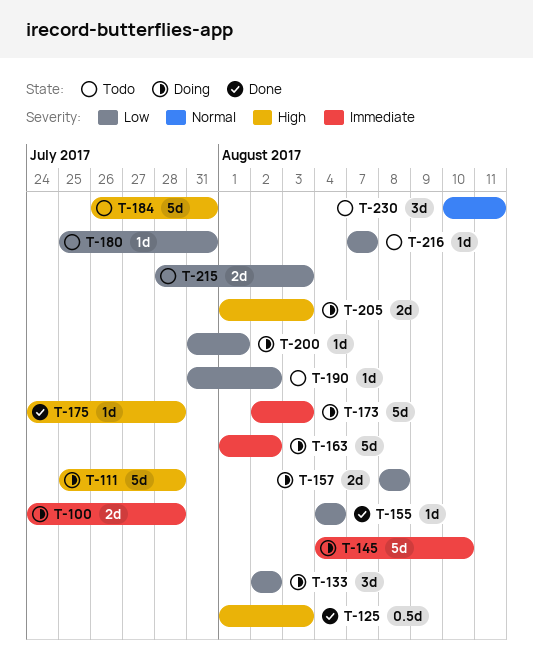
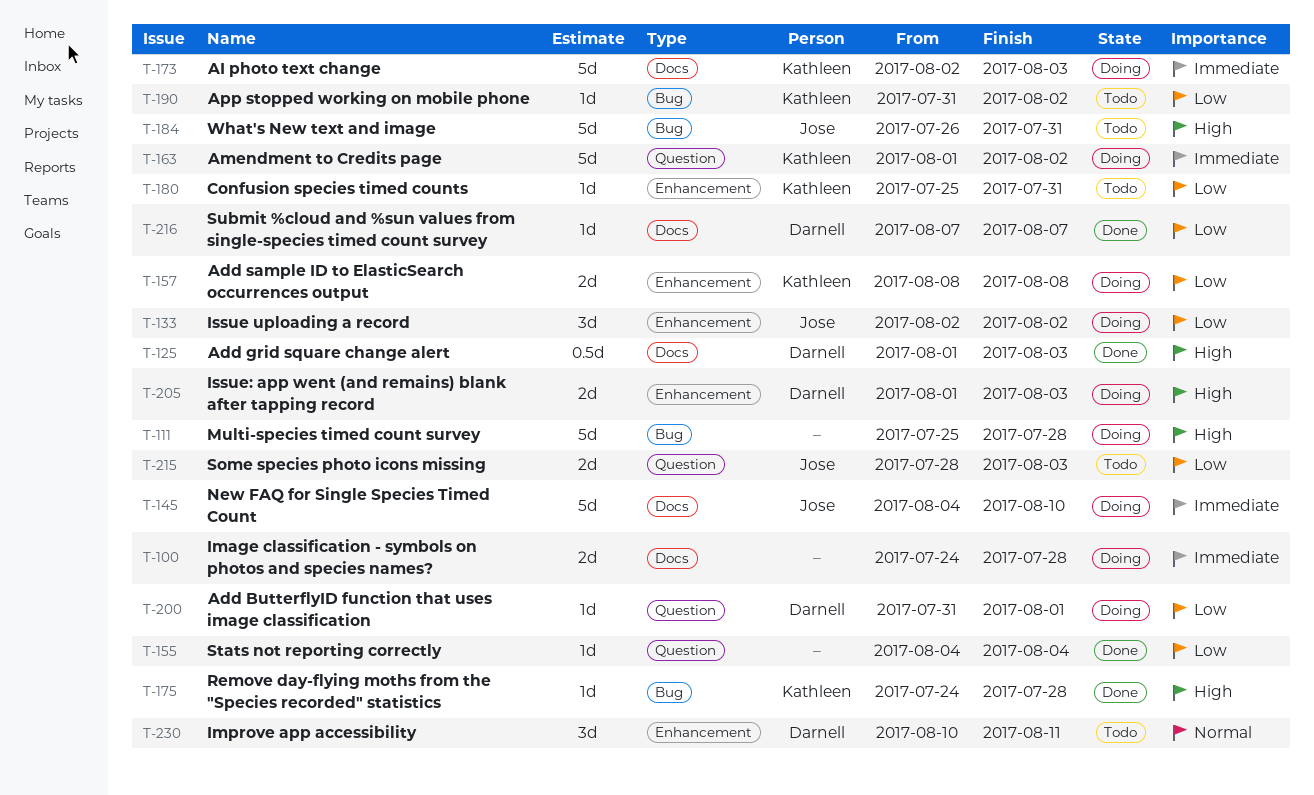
T-216, status: Todo -> Done

